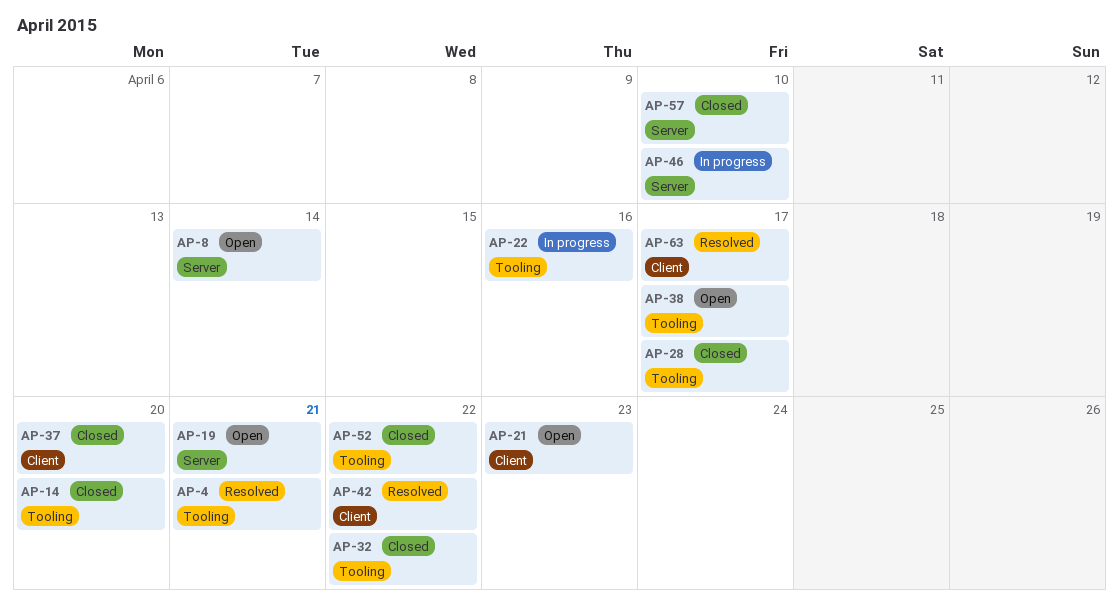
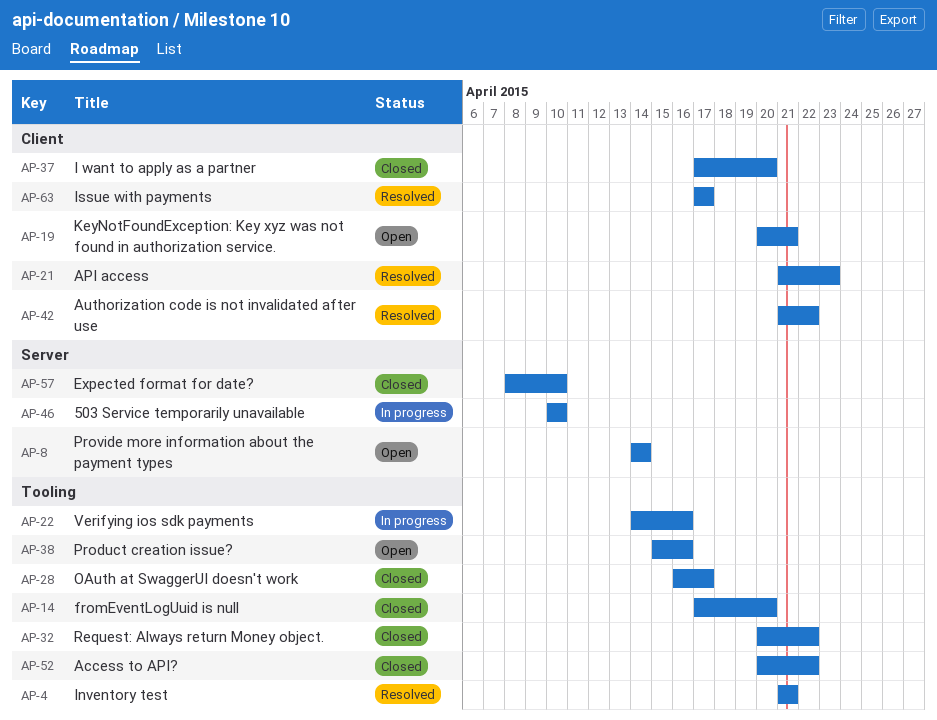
AP-19, label: Server -> Client
AP-21, status: Open -> Resolved
AP-38, due: Apr 17 -> Apr 16

